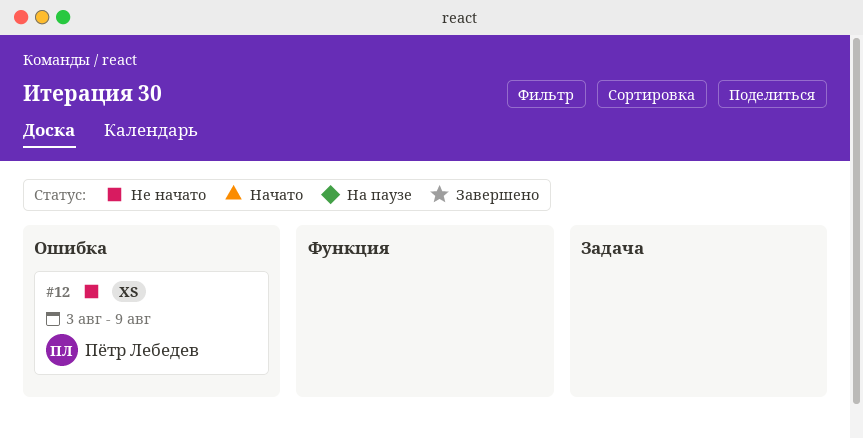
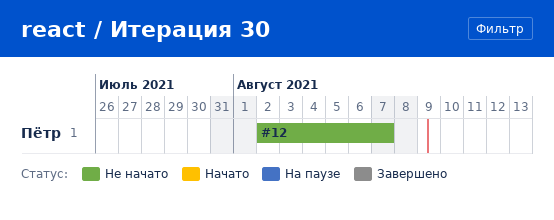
#12, start: Aug 3 -> Aug 2
#12, due: Aug 9 -> Aug 7

